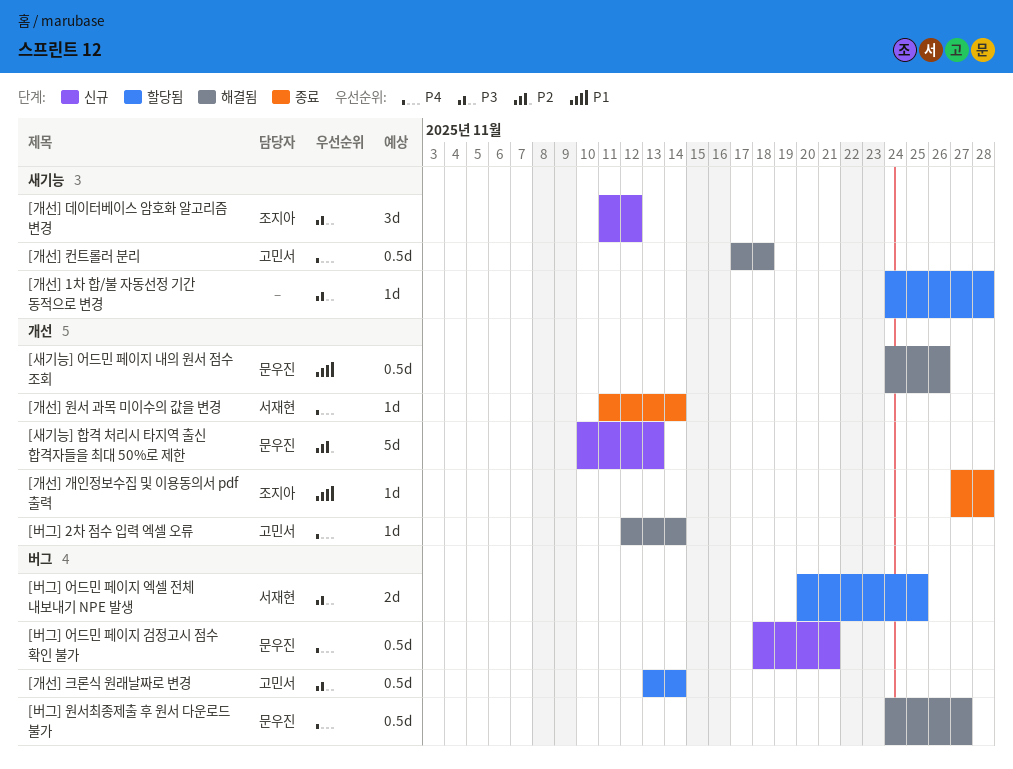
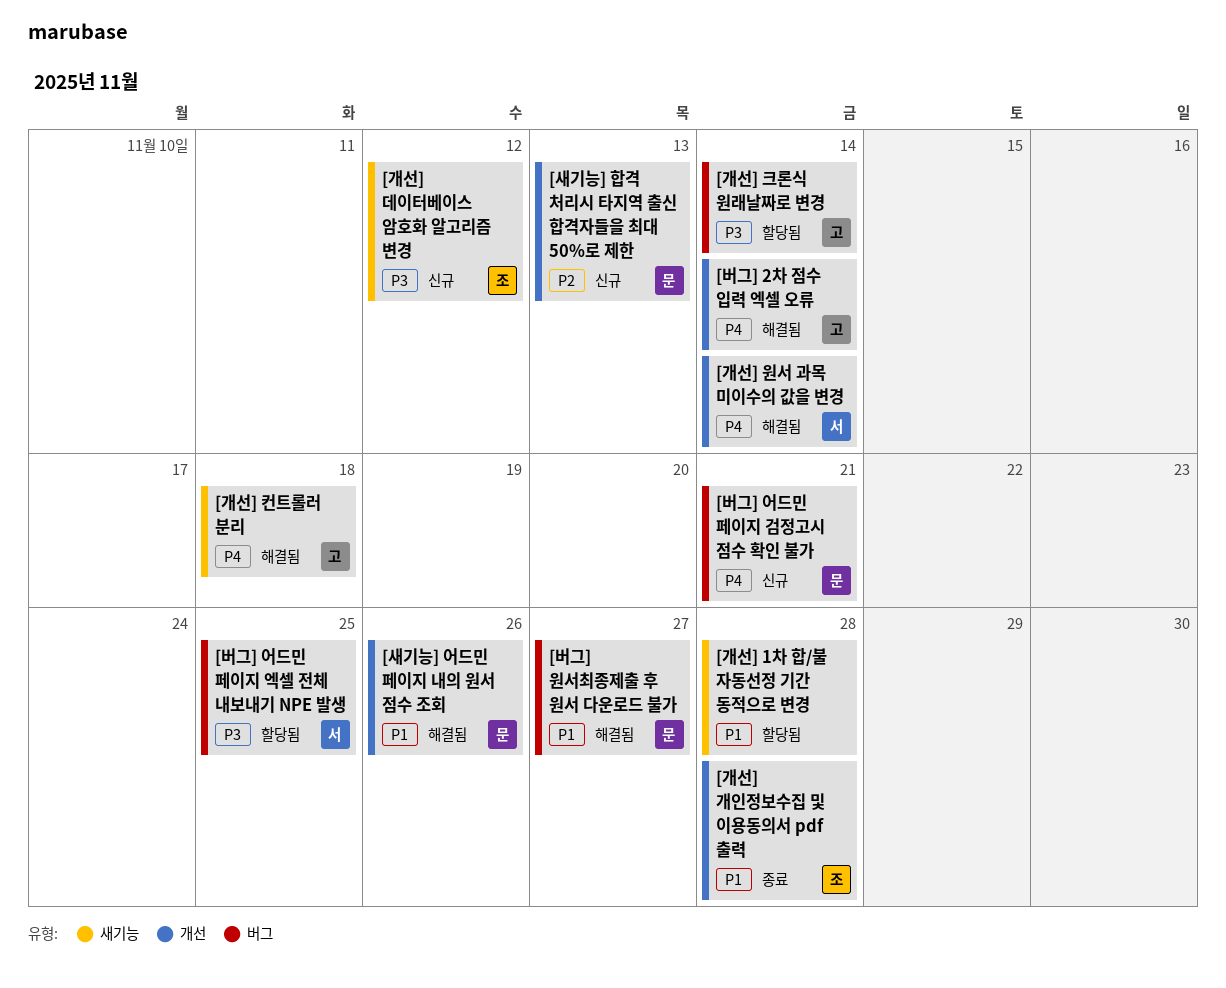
[개선] 1차 합/불 자동선정 기간 동적으로 변경, priority: P3 -> P1
[개선] 원서 과목 미이수의 값을 변경, status: 종료 -> 해결됨
[버그] 원서최종제출 후 원서 다운로드 불가, priority: P4 -> P1

